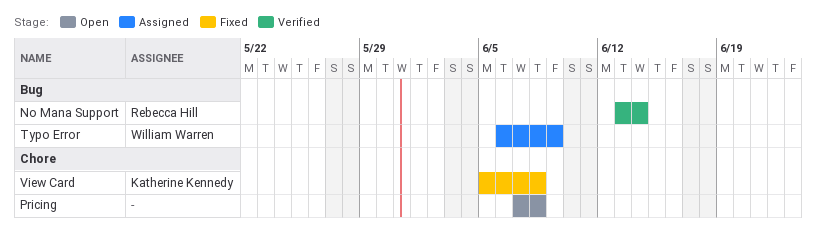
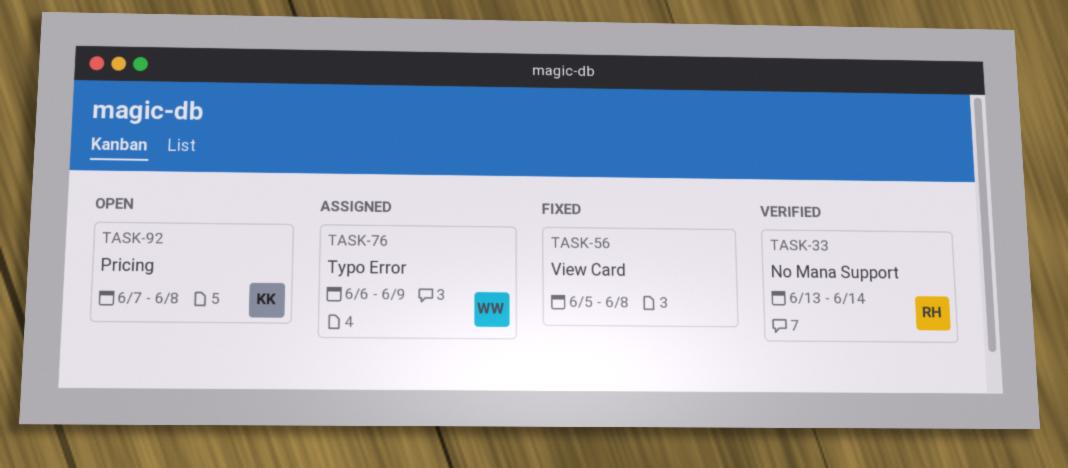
Pricing, owner: none -> Katherine Kennedy
View Card, owner: Katherine Kennedy -> none

